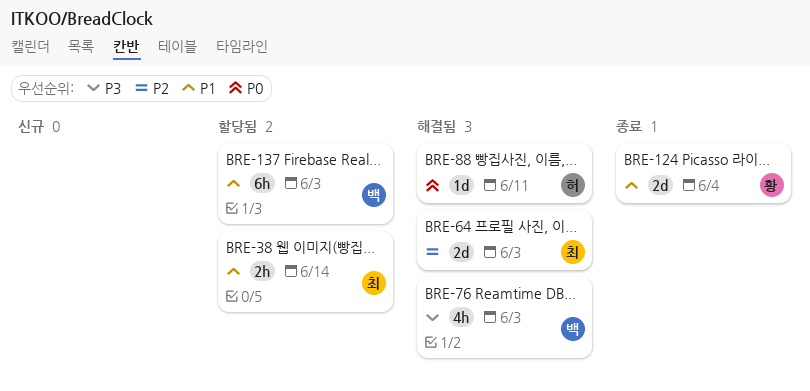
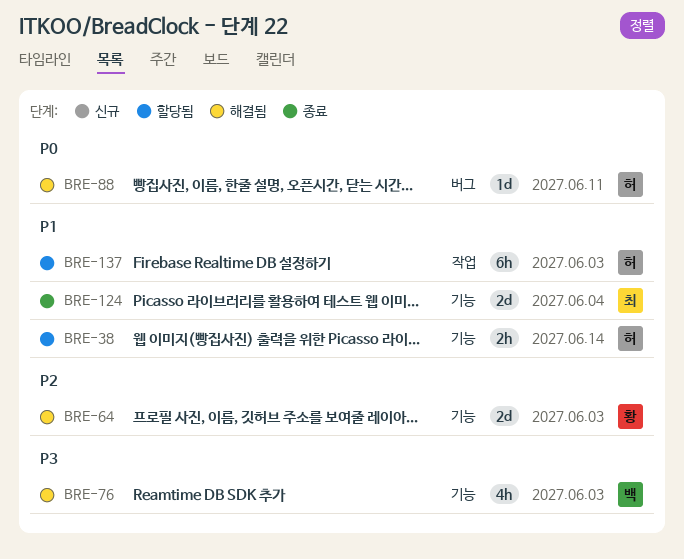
BRE-38, owner: 최 -> 허
BRE-64, owner: 최 -> 황
BRE-124, owner: 황 -> 최
BRE-137, owner: 백 -> 허

